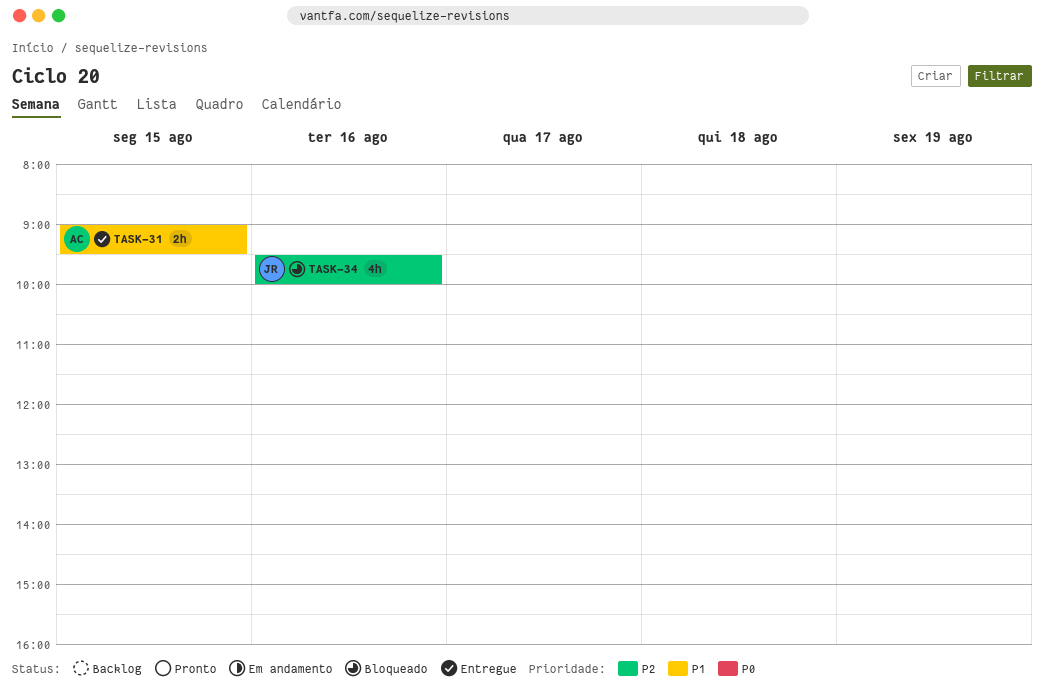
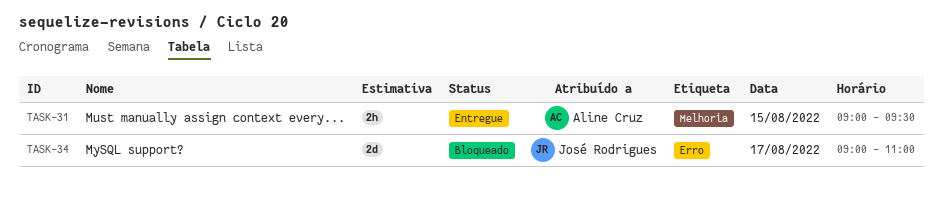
TASK-34, estimate: 4h -> 2d
TASK-34, day: Aug 16 -> Aug 17
TASK-34, begins: 09:30 -> 09:00
TASK-34, ends: 10:00 -> 11:00

